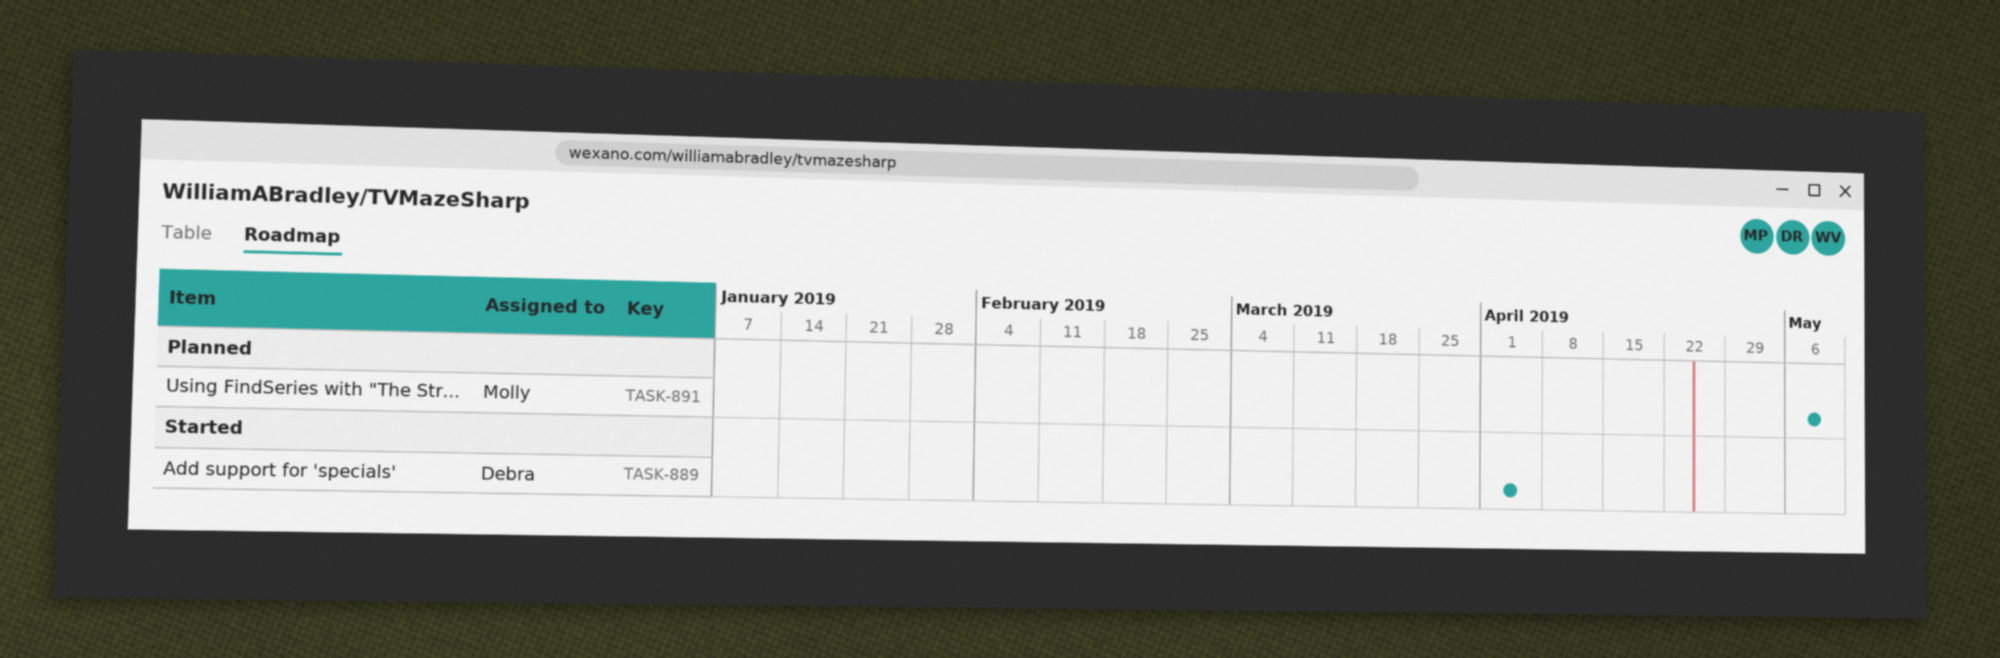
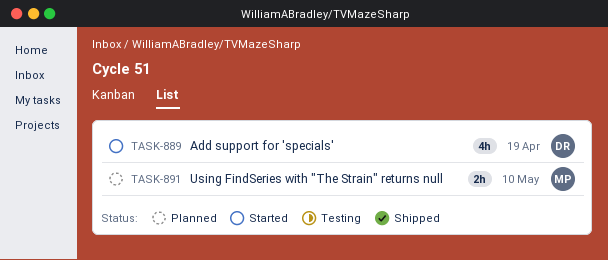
TASK-889, due: Apr 5 -> Apr 19

